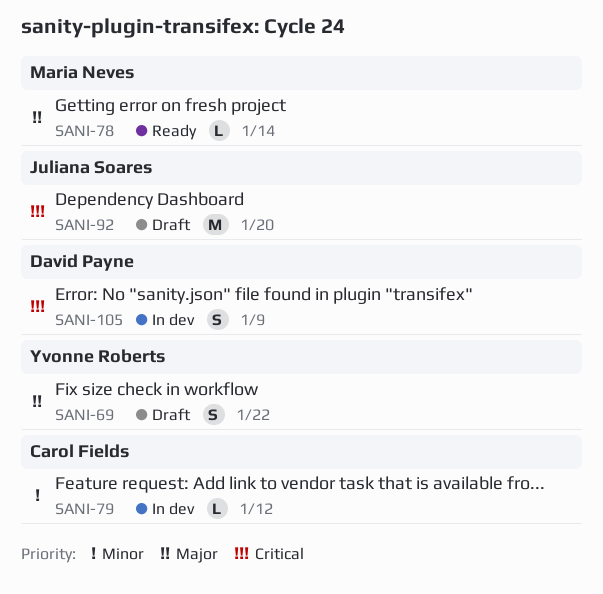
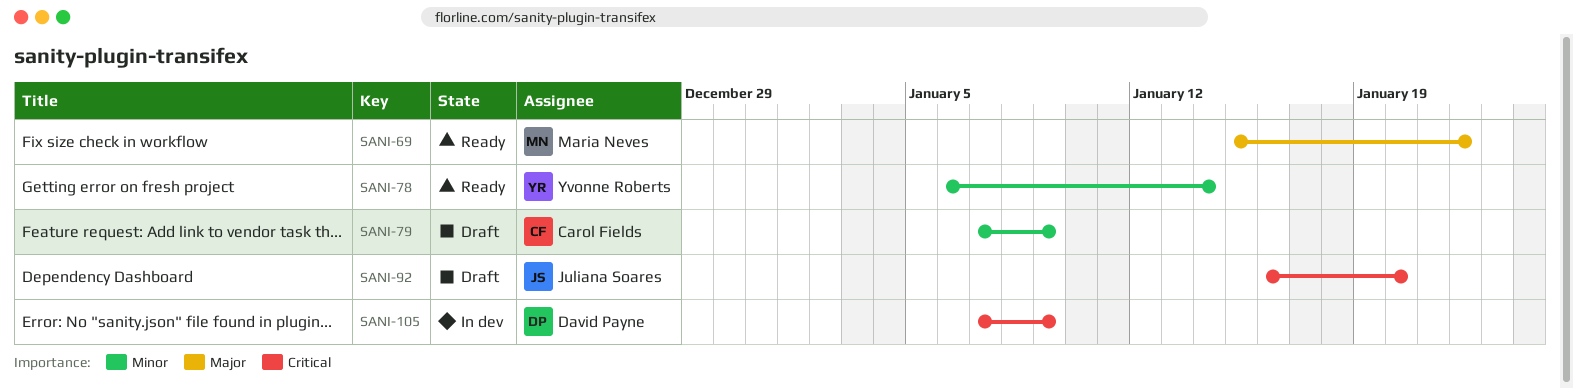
SANI-69, status: Draft -> Ready
SANI-69, owner: Yvonne Roberts -> Maria Neves
SANI-78, owner: Maria Neves -> Yvonne Roberts
SANI-78, priority: Major -> Minor
SANI-79, status: In dev -> Draft
SANI-79, due: Jan 12 -> Jan 9

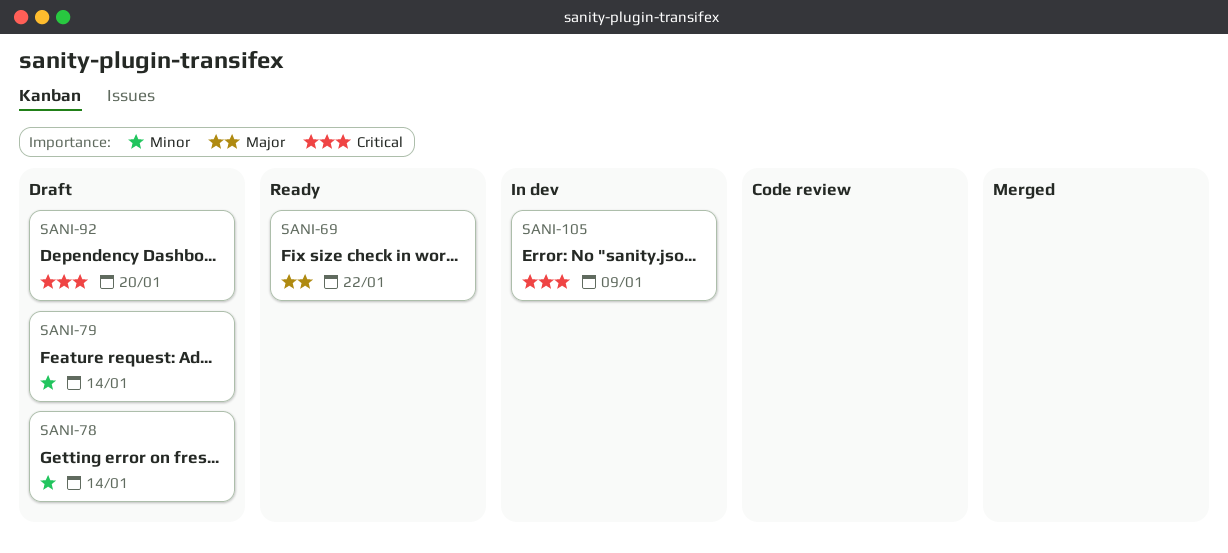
SANI-78, status: Ready -> Draft
SANI-79, due: Jan 9 -> Jan 14

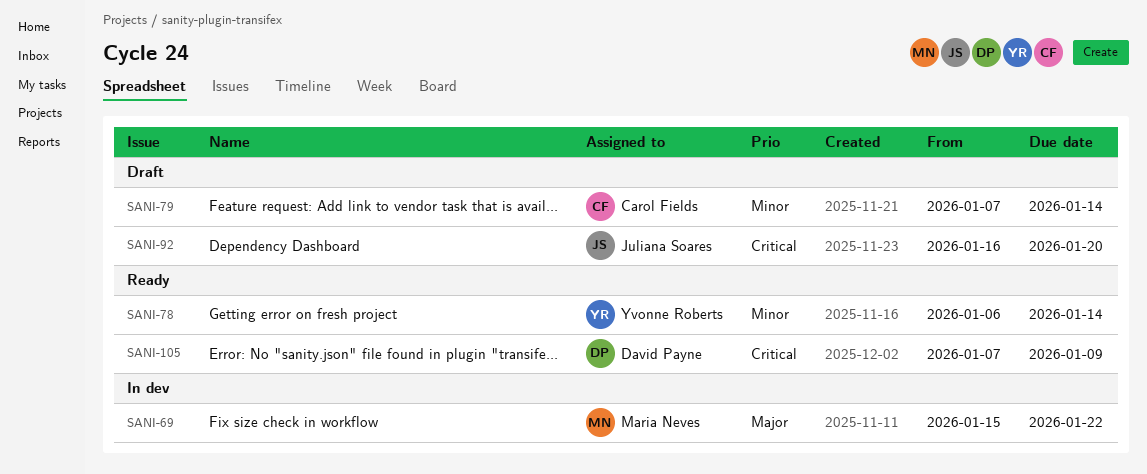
SANI-69, status: Ready -> In dev
SANI-78, status: Draft -> Ready
SANI-105, status: In dev -> Ready

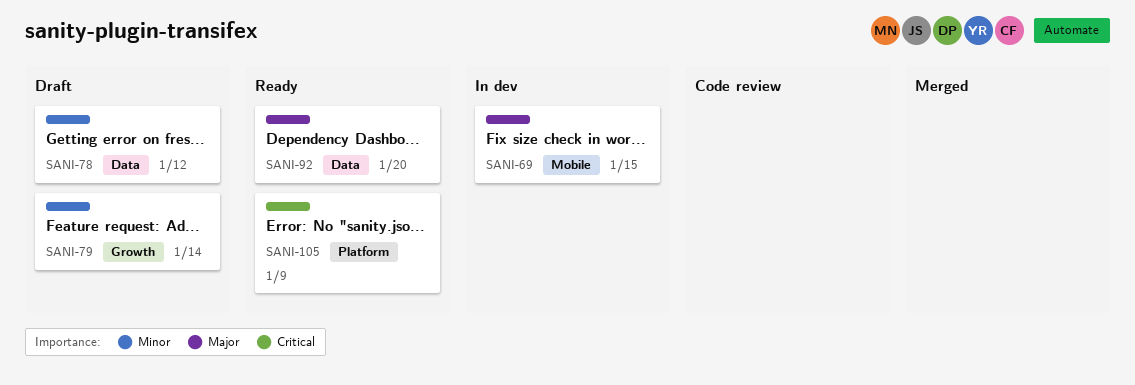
SANI-69, due: Jan 22 -> Jan 15
SANI-78, status: Ready -> Draft
SANI-78, due: Jan 14 -> Jan 12
SANI-92, status: Draft -> Ready
SANI-92, priority: Critical -> Major

